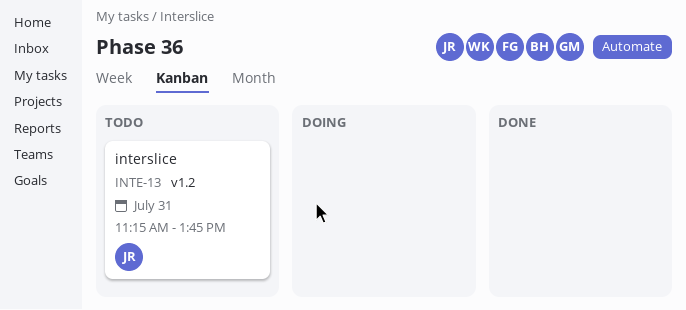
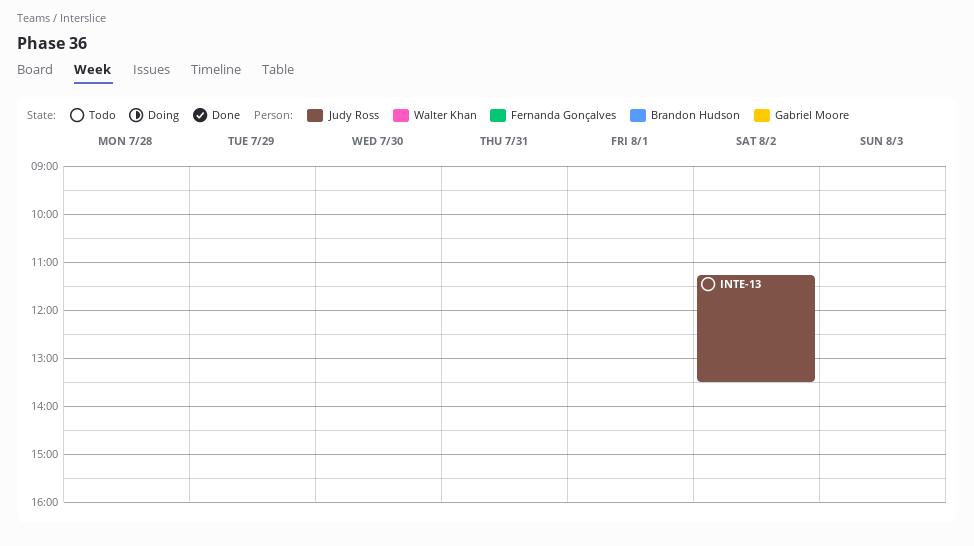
INTE-13, day: Jul 31 -> Aug 2
INTE-13, ends: 13:45 -> 13:30

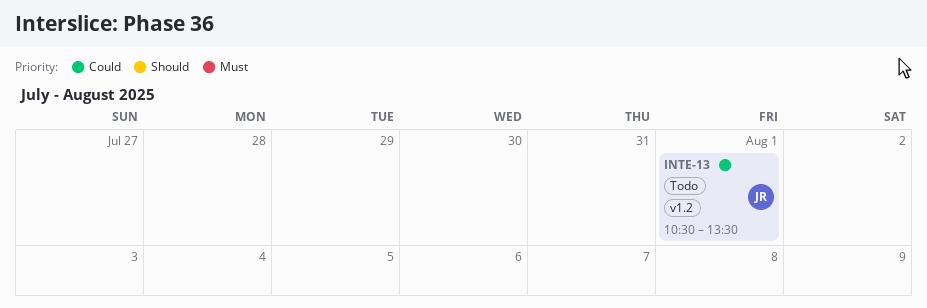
INTE-13, day: Aug 2 -> Aug 1
INTE-13, begins: 11:15 -> 10:30

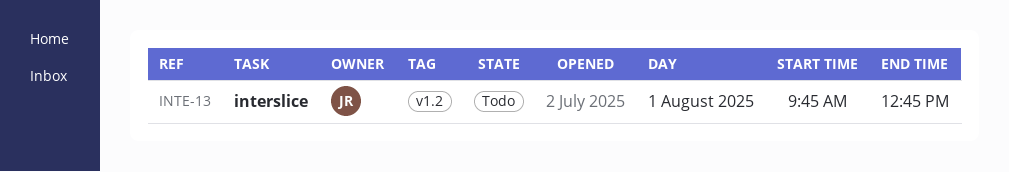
INTE-13, begins: 10:30 -> 09:45
INTE-13, ends: 13:30 -> 12:45

